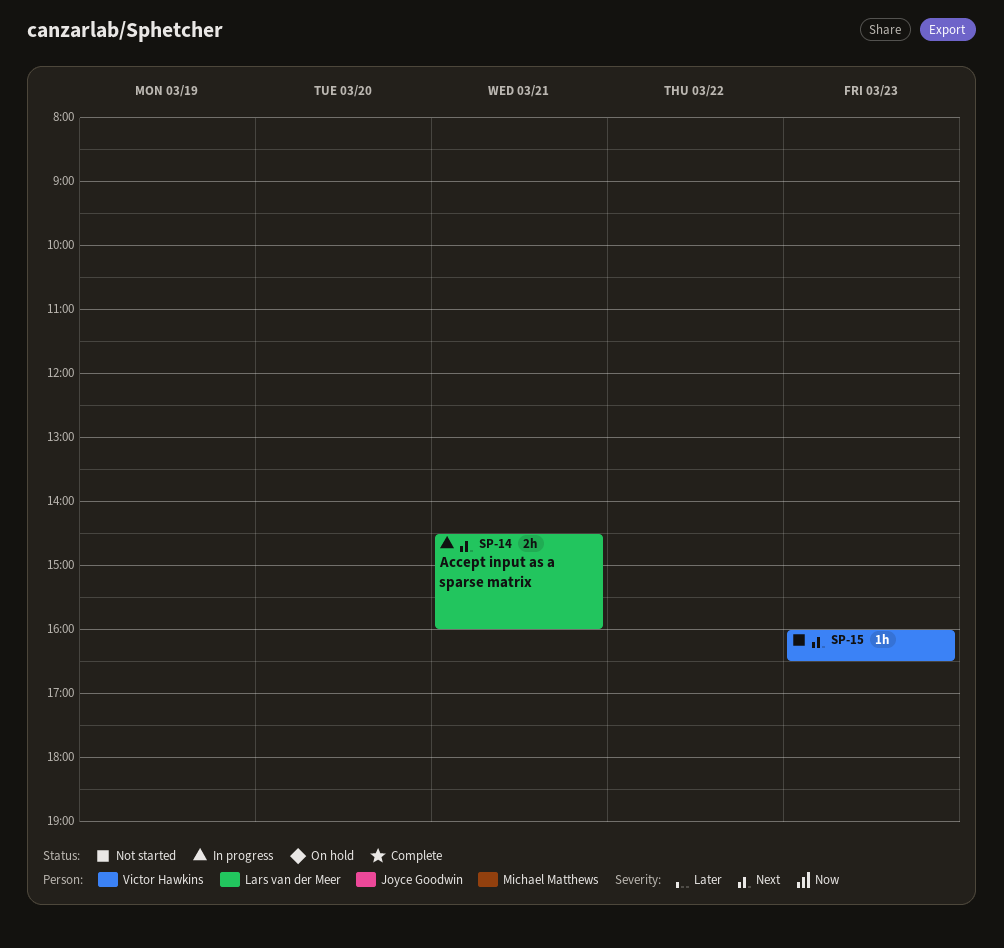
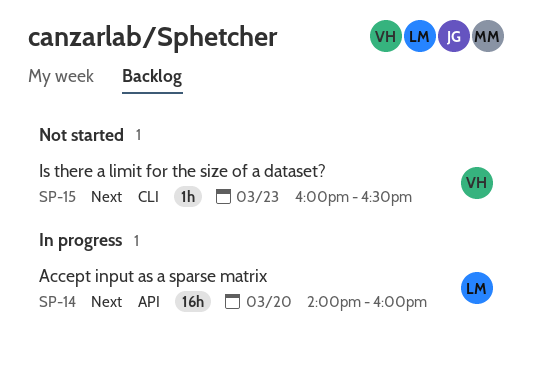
SP-14, estimate: 2h -> 16h
SP-14, day: Mar 21 -> Mar 20
SP-14, begins: 14:30 -> 14:00

